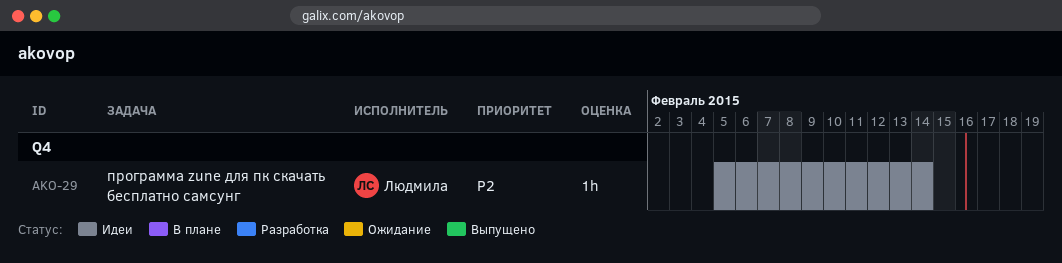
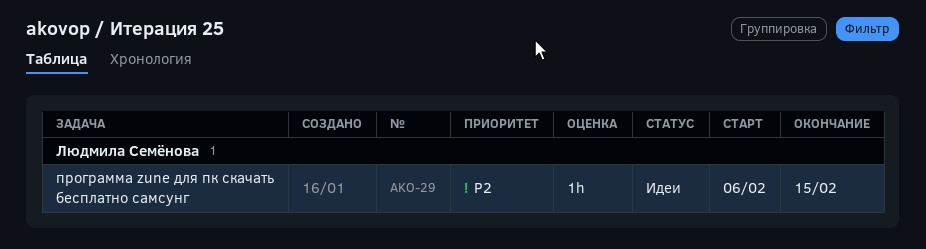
AKO-29, start: Feb 5 -> Feb 6
AKO-29, due: Feb 14 -> Feb 15

